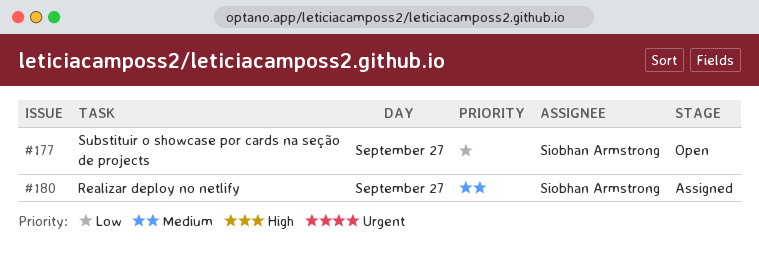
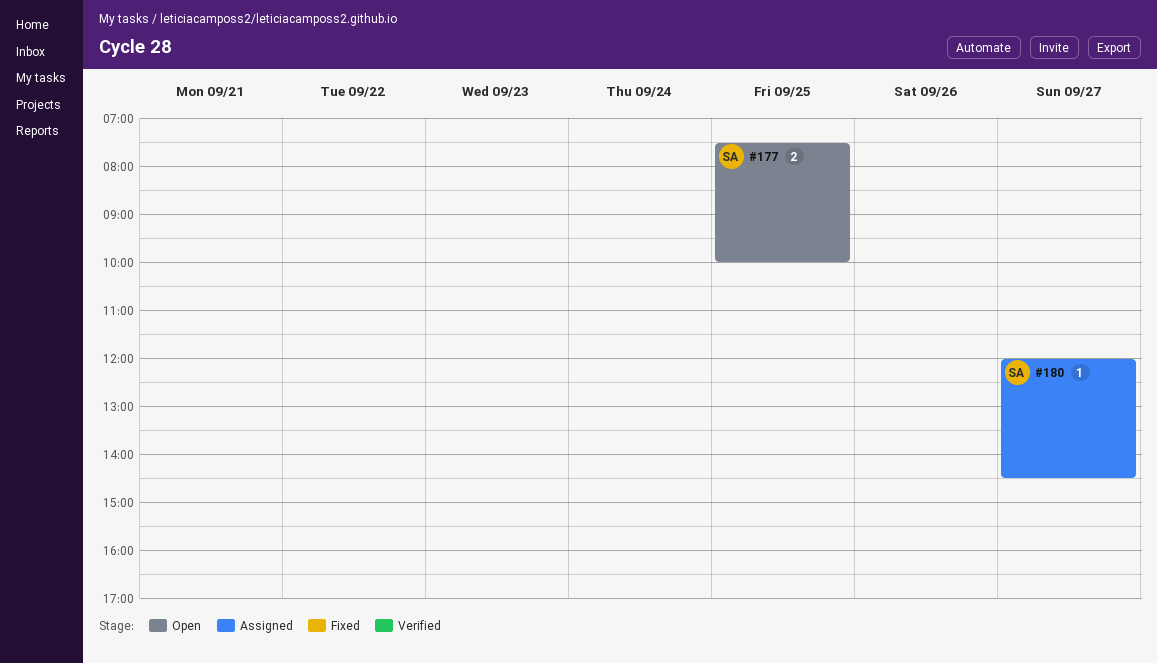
#177, day: Sep 27 -> Sep 25

